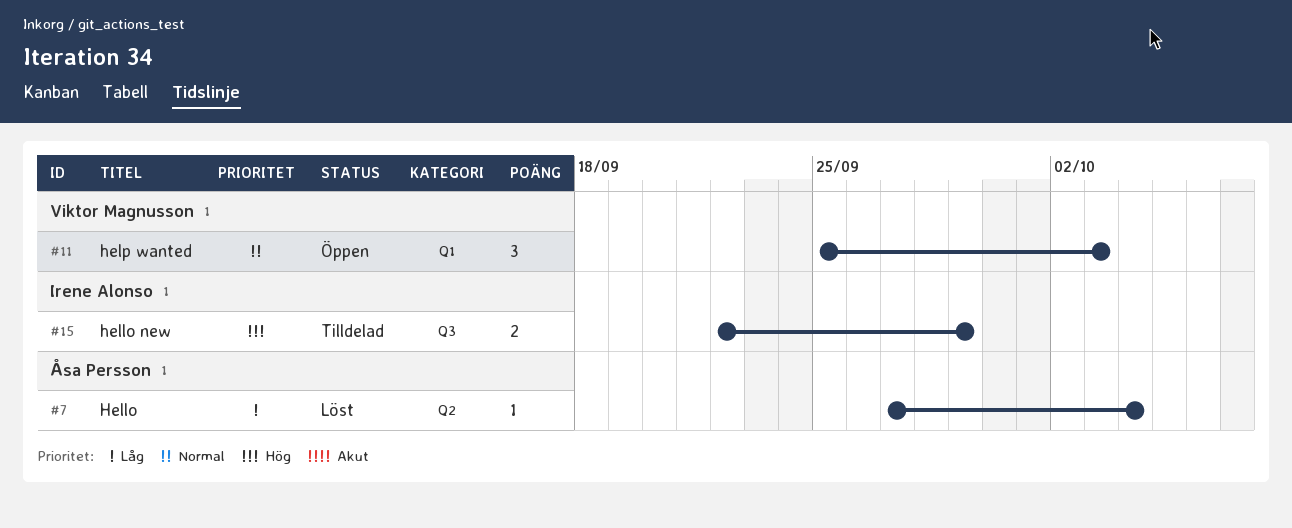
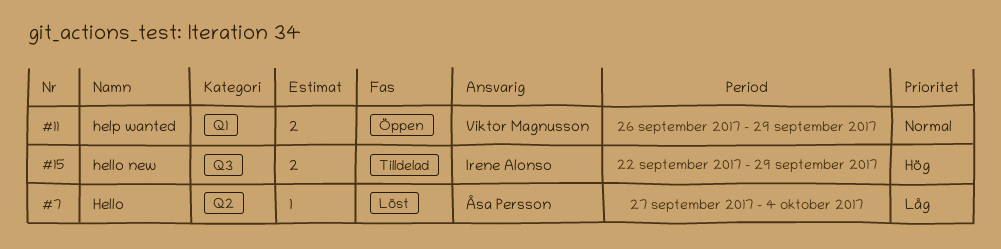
#11, estimate: 3 -> 2
#11, start: Sep 25 -> Sep 26
#11, due: Oct 3 -> Sep 29

